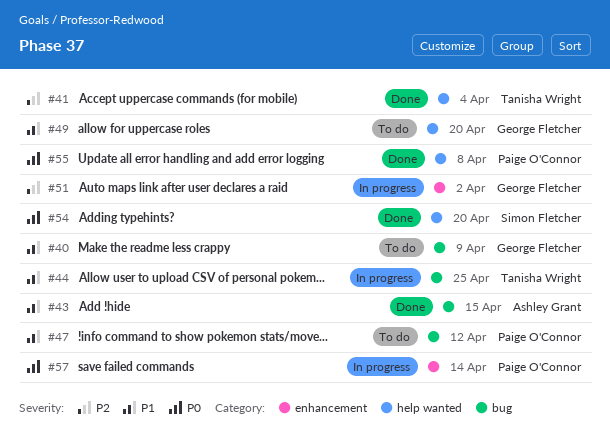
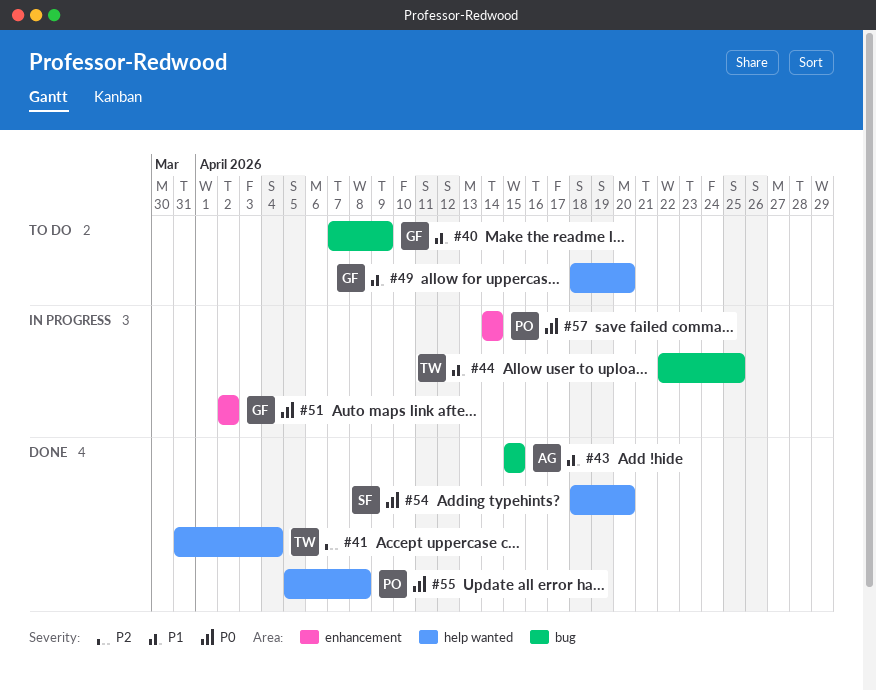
#47: present -> none
#51, priority: P2 -> P0

